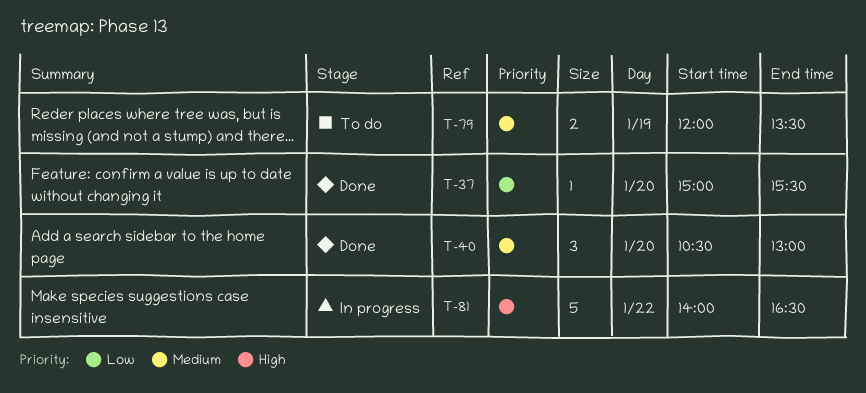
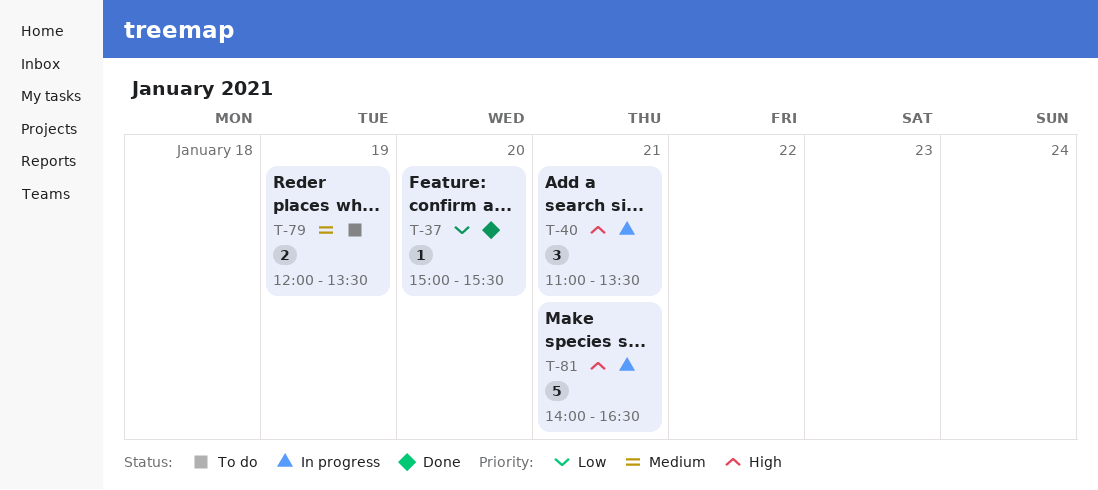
T-40, status: Done -> In progress
T-40, priority: Medium -> High
T-40, day: Jan 20 -> Jan 21
T-40, begins: 10:30 -> 11:00
T-40, ends: 13:00 -> 13:30
T-81, day: Jan 22 -> Jan 21

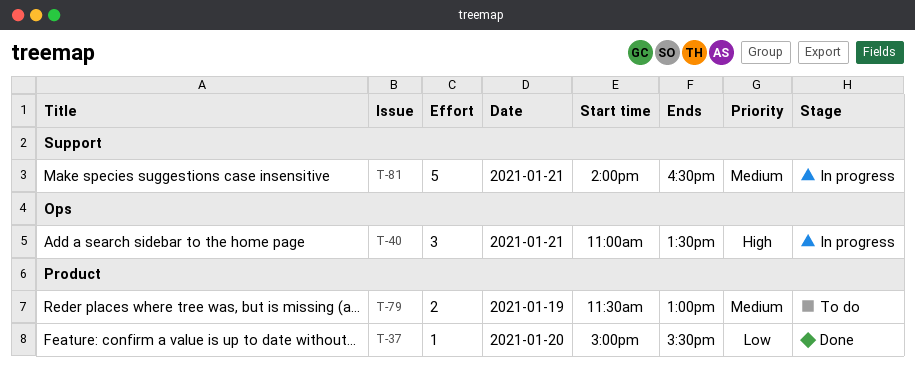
T-79, begins: 12:00 -> 11:30
T-79, ends: 13:30 -> 13:00
T-81, priority: High -> Medium

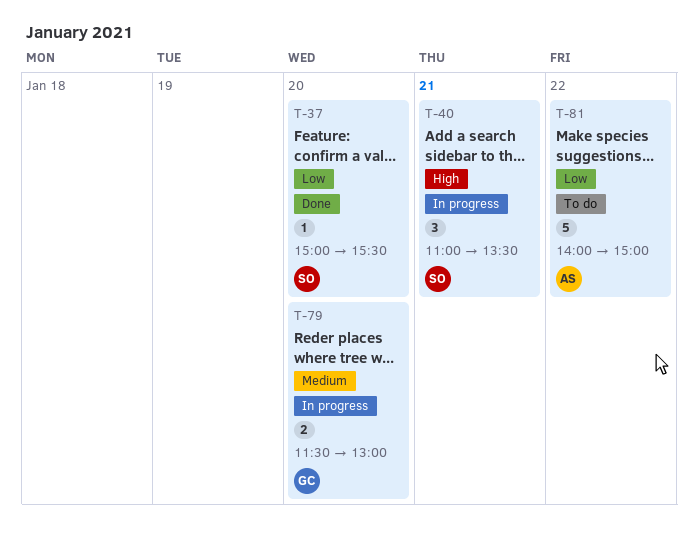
T-79, status: To do -> In progress
T-79, day: Jan 19 -> Jan 20
T-81, status: In progress -> To do
T-81, priority: Medium -> Low
T-81, day: Jan 21 -> Jan 22
T-81, ends: 16:30 -> 15:00

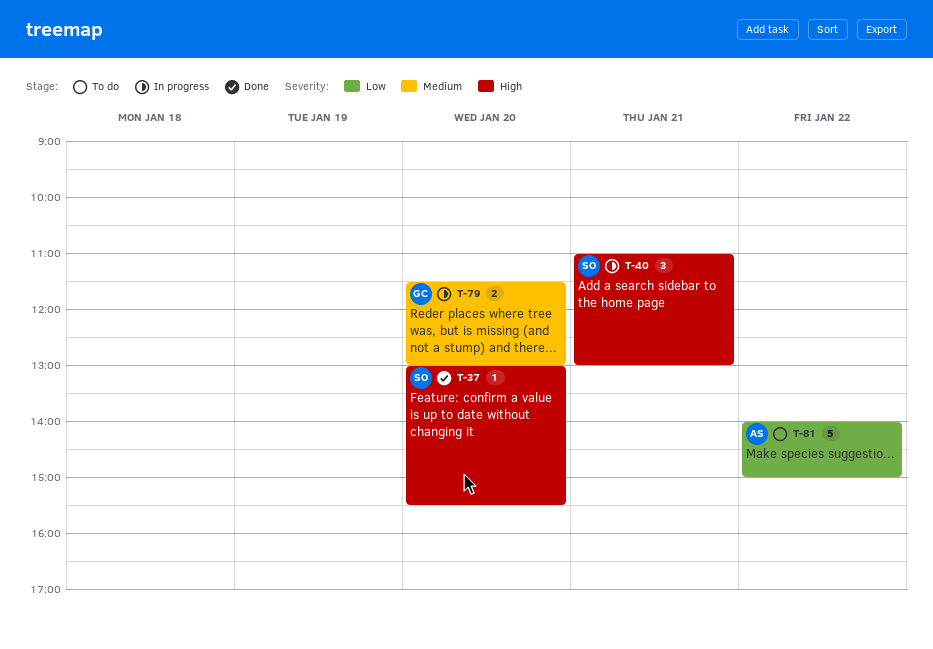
T-37, priority: Low -> High
T-37, begins: 15:00 -> 13:00
T-40, ends: 13:30 -> 13:00

